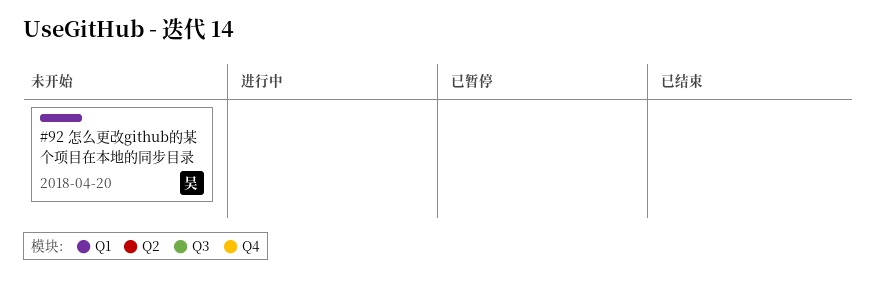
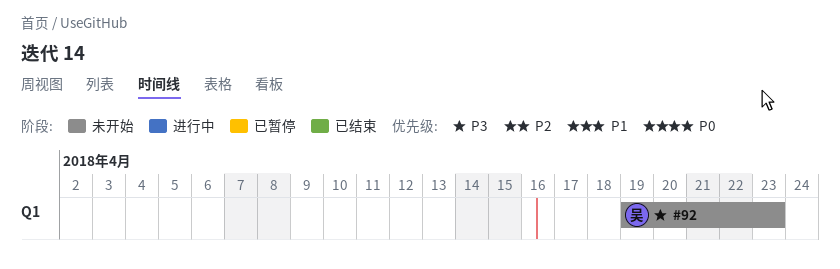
#92, due: Apr 20 -> Apr 23

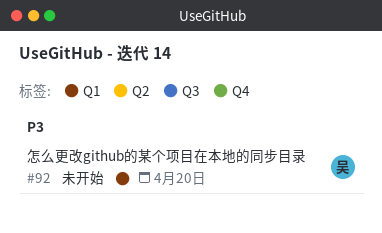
#92, due: Apr 23 -> Apr 20

